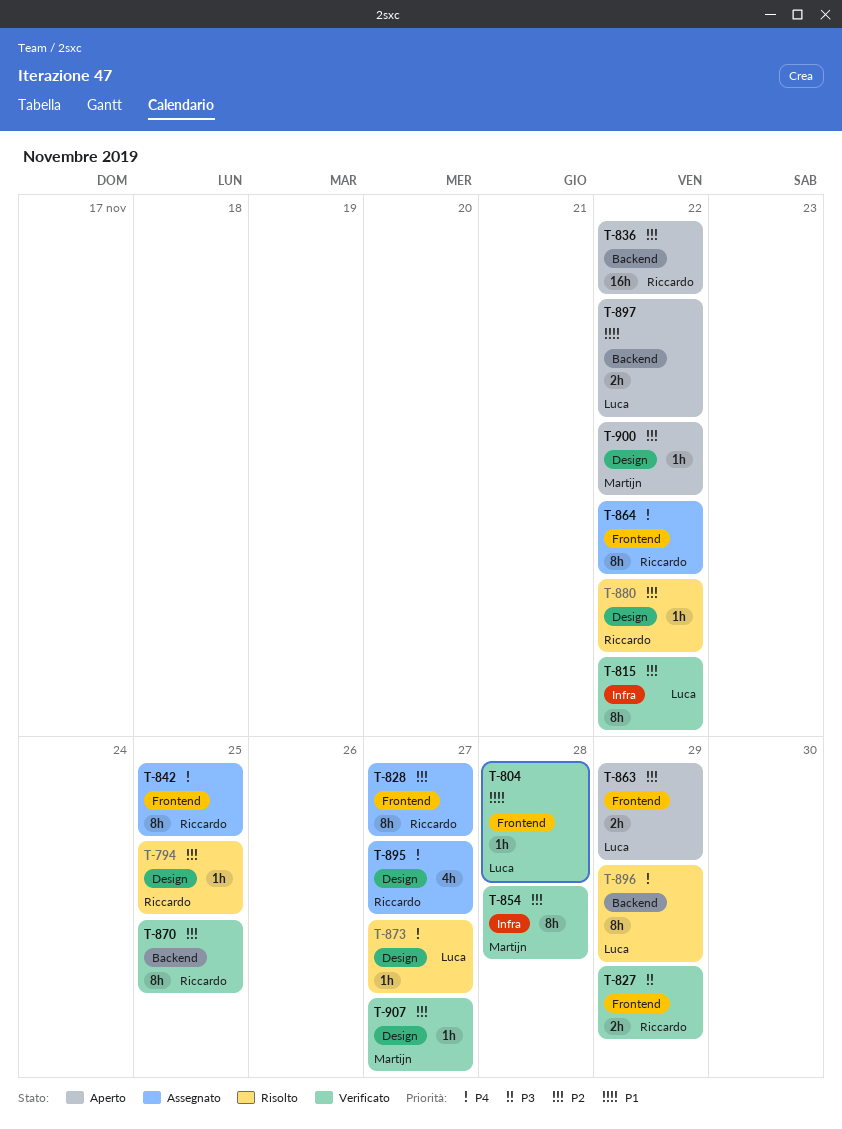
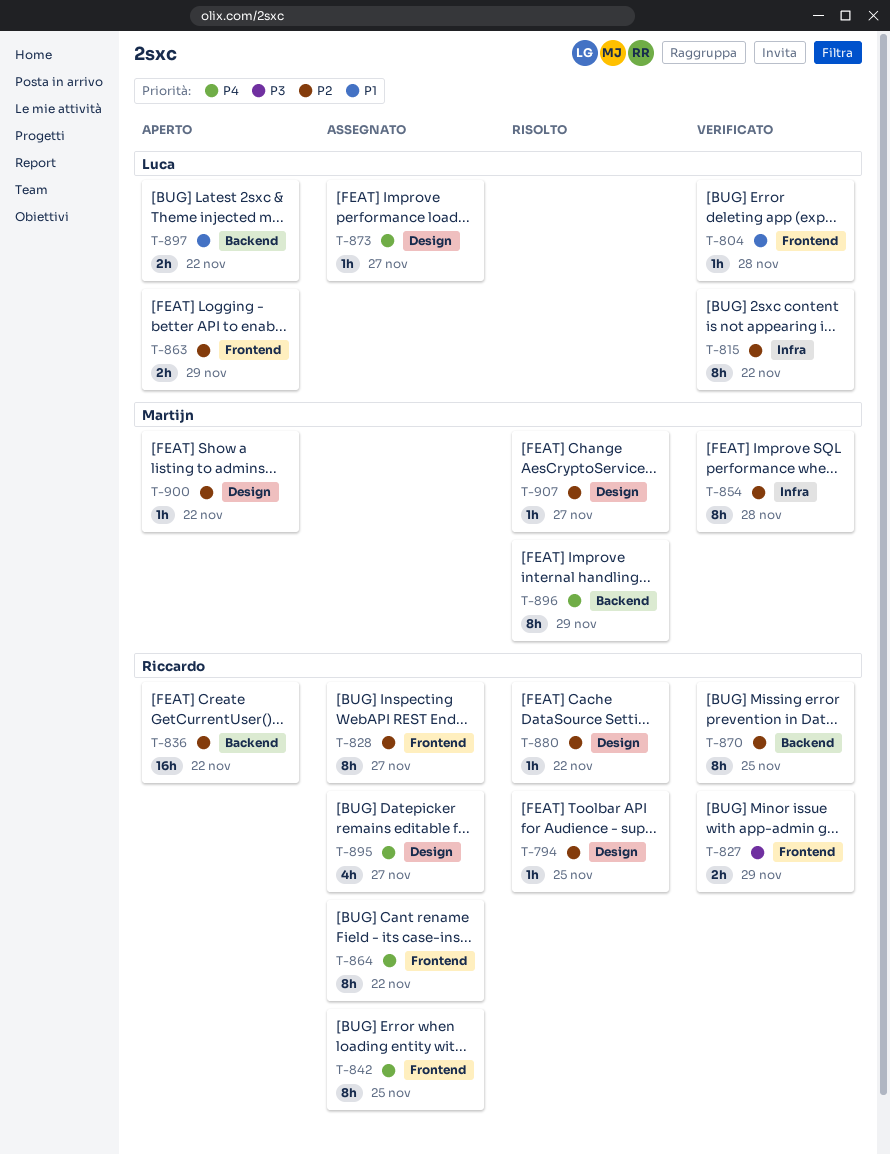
T-873, status: Risolto -> Assegnato
T-896, owner: Luca -> Martijn
T-907, status: Verificato -> Risolto

